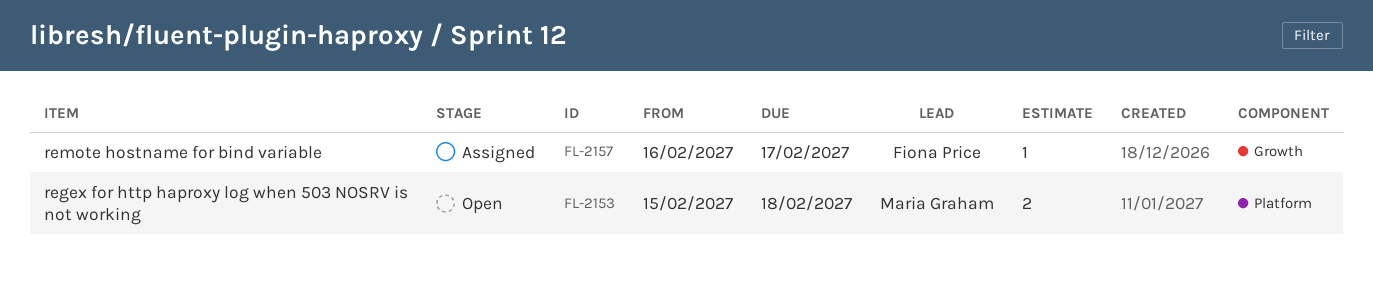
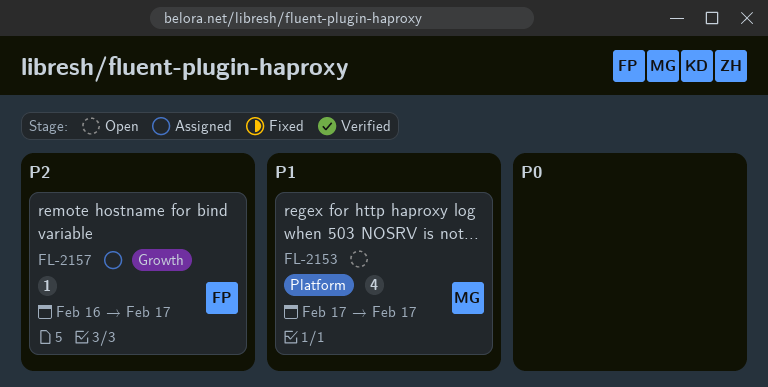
FL-2153, estimate: 2 -> 4
FL-2153, start: Feb 15 -> Feb 17
FL-2153, due: Feb 18 -> Feb 17

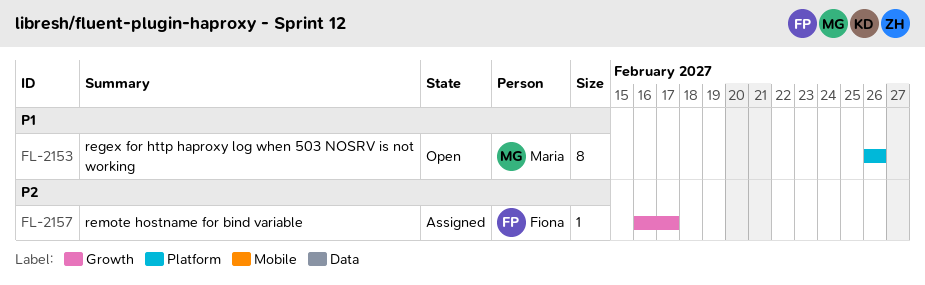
FL-2153, estimate: 4 -> 8
FL-2153, start: Feb 17 -> Feb 26
FL-2153, due: Feb 17 -> Feb 26

